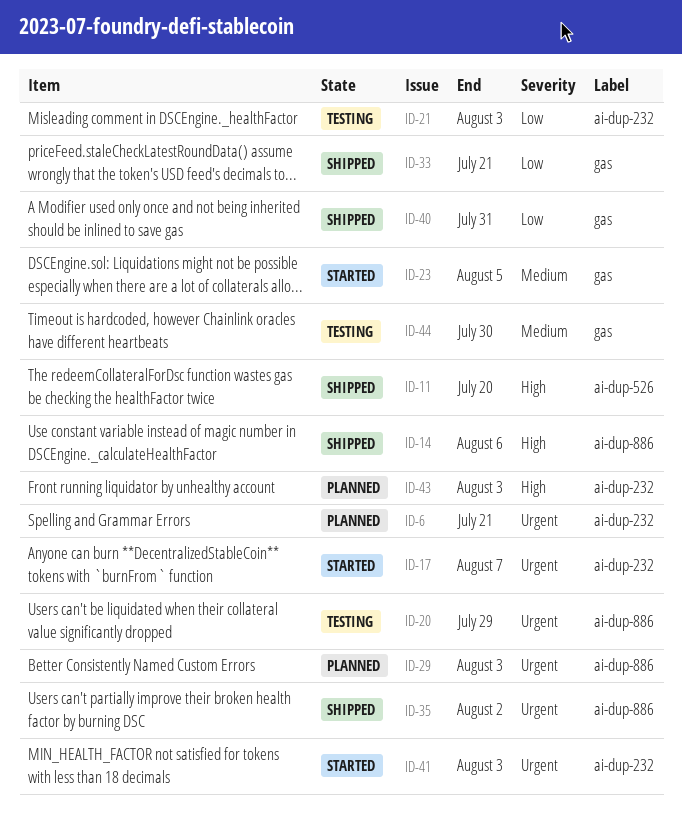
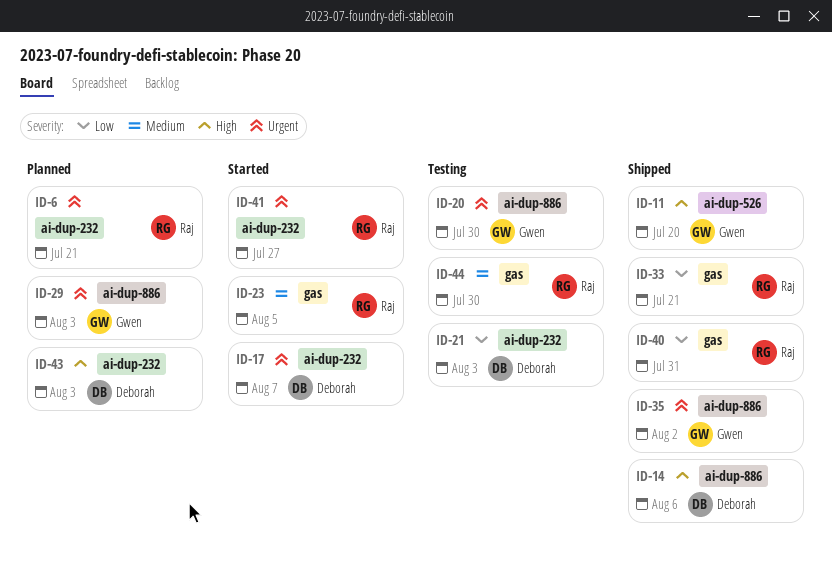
ID-20, due: Jul 29 -> Jul 30
ID-41, due: Aug 3 -> Jul 27

